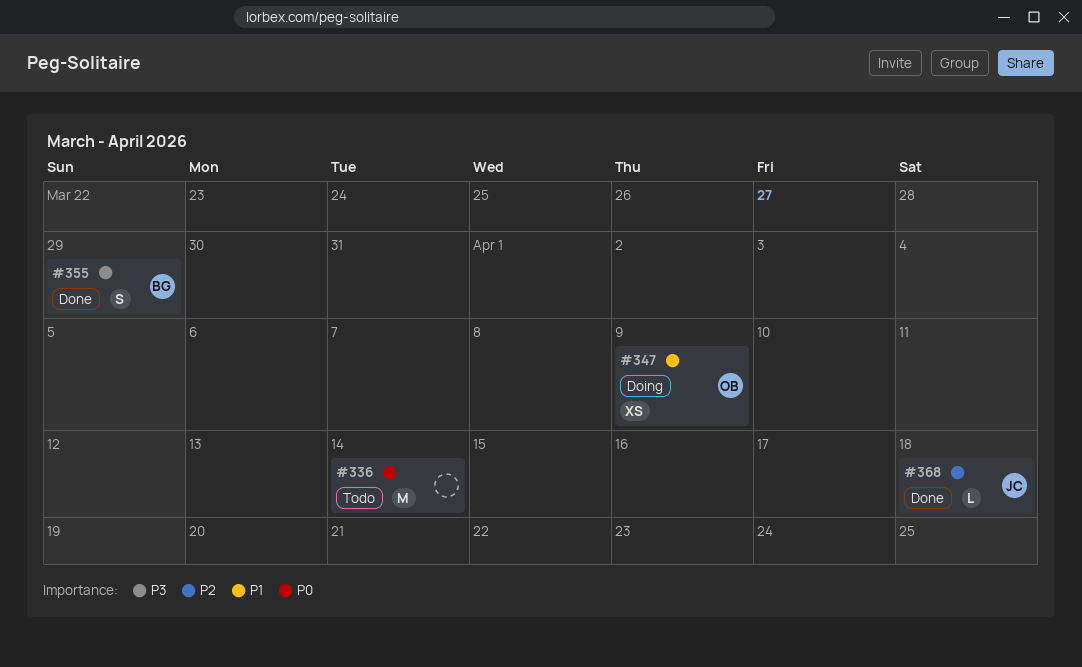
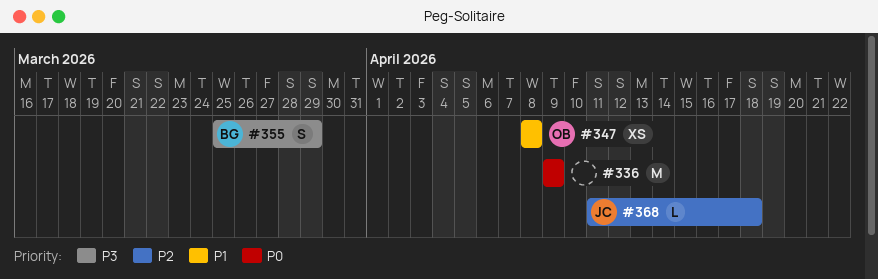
#336, due: Apr 14 -> Apr 9
#347, due: Apr 9 -> Apr 8

